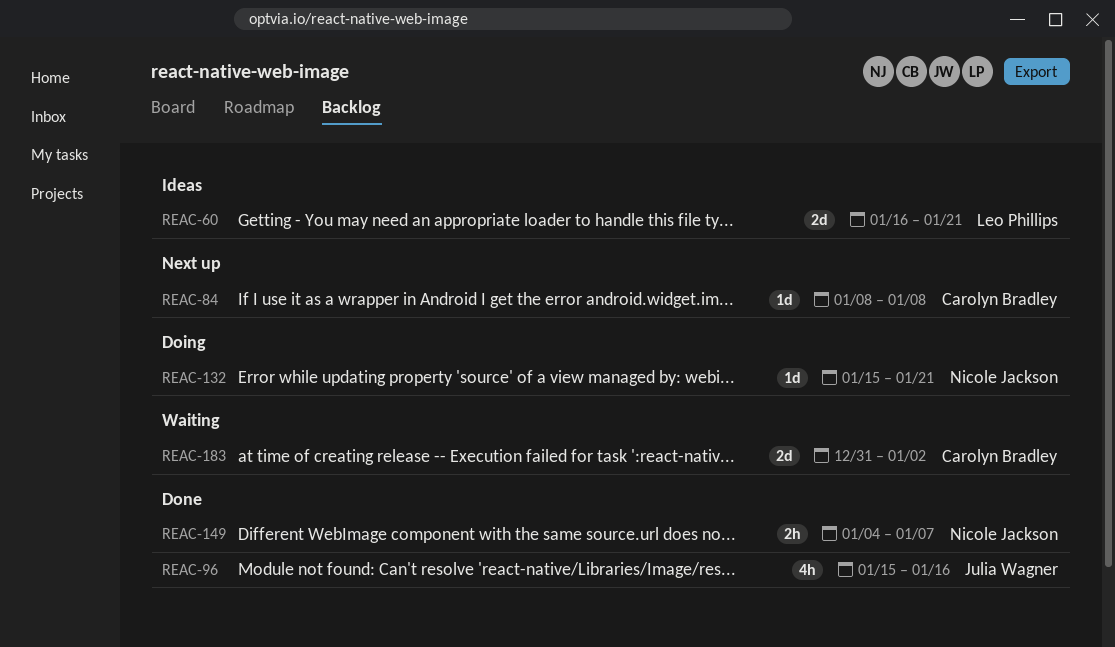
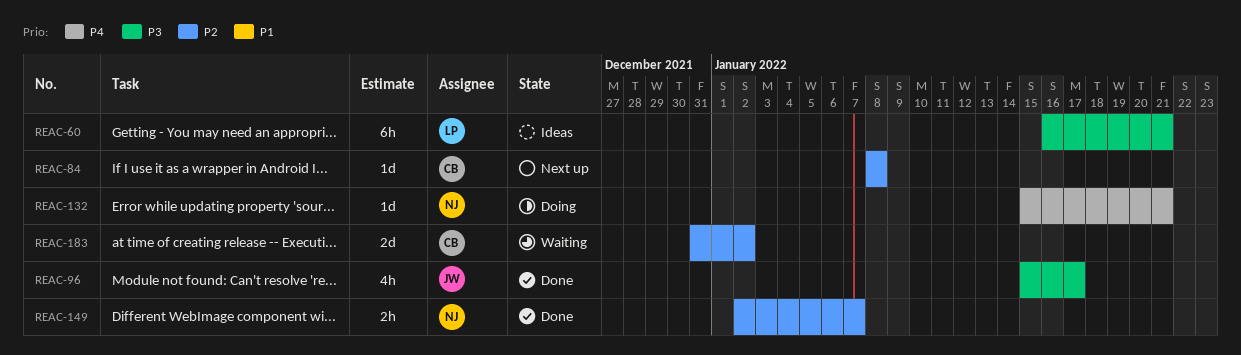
REAC-60, estimate: 2d -> 6h
REAC-96, due: Jan 16 -> Jan 17
REAC-149, start: Jan 4 -> Jan 2

